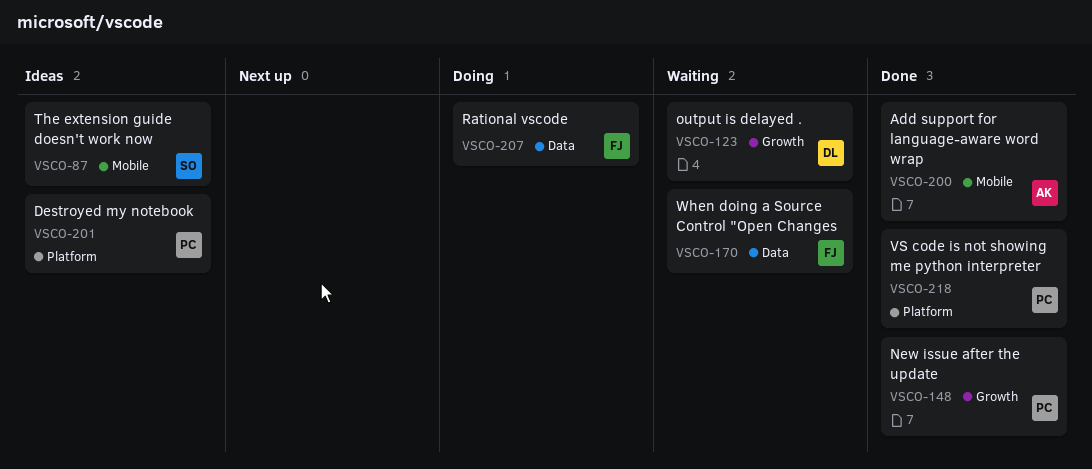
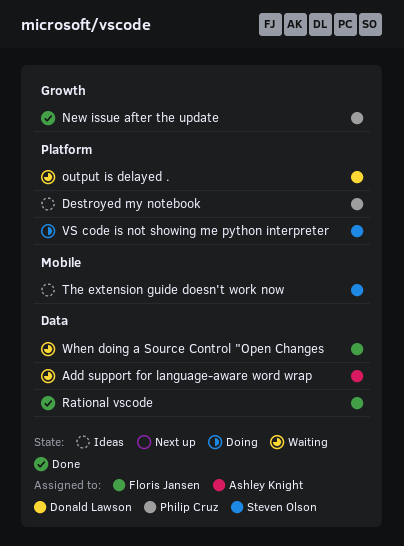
Add support for language-aware word wrap, status: Done -> Waiting
Add support for language-aware word wrap, label: Mobile -> Data
output is delayed ., label: Growth -> Platform
Rational vscode, status: Doing -> Done
VS code is not showing me python interpreter, status: Done -> Doing
VS code is not showing me python interpreter, owner: Philip Cruz -> Steven Olson

